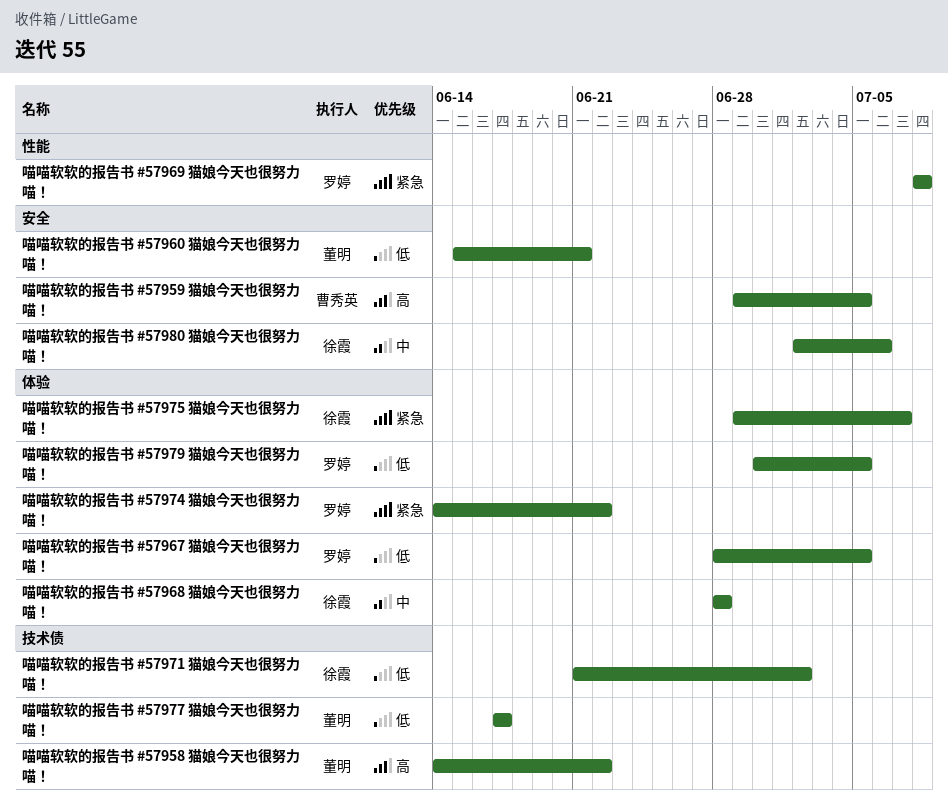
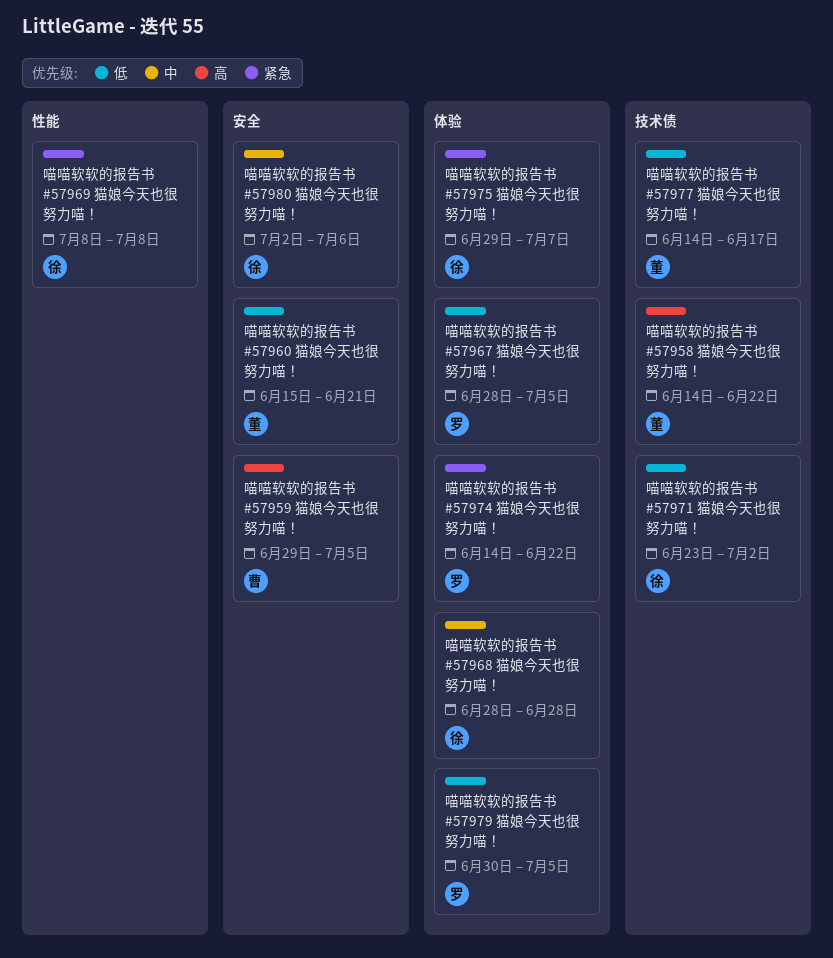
喵喵软软的报告书 #57969 猫娘今天也很努力喵！, owner: 罗婷 -> 徐霞
喵喵软软的报告书 #57971 猫娘今天也很努力喵！, start: Jun 21 -> Jun 23
喵喵软软的报告书 #57977 猫娘今天也很努力喵！, start: Jun 17 -> Jun 14

